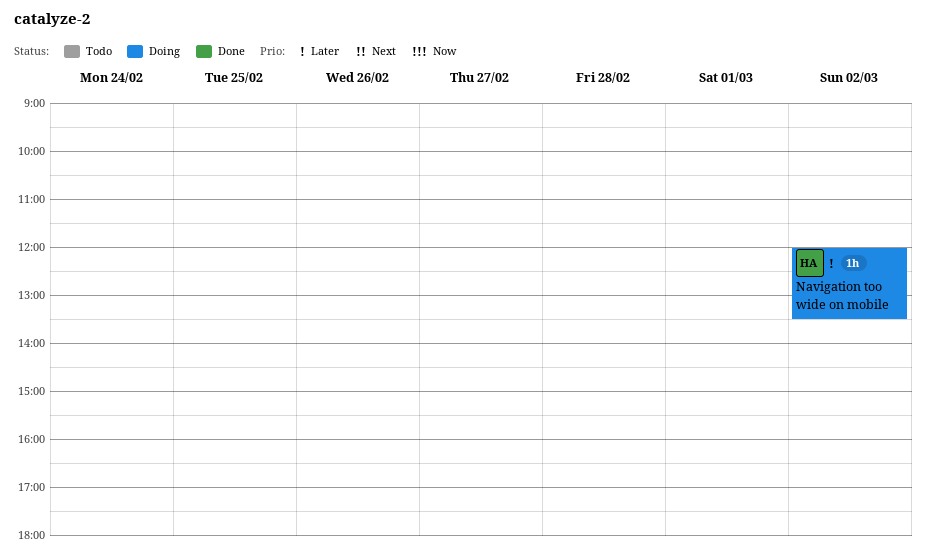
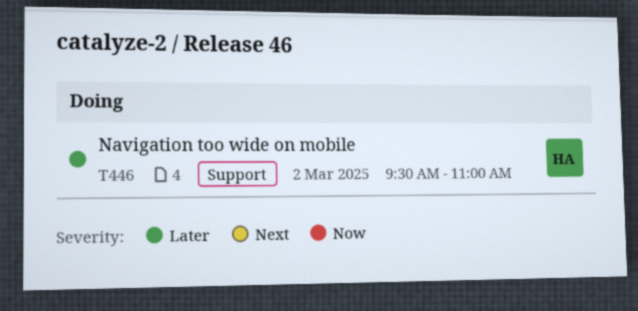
Navigation too wide on mobile, begins: 12:00 -> 09:30
Navigation too wide on mobile, ends: 13:30 -> 11:00

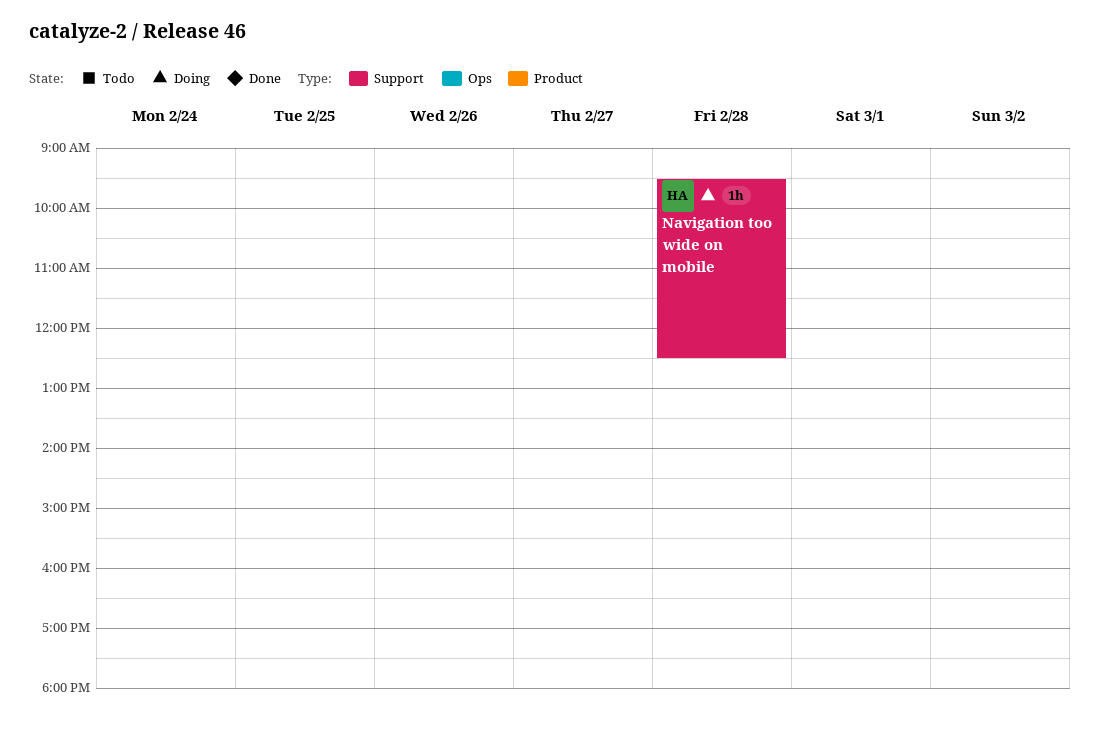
Navigation too wide on mobile, day: Mar 2 -> Feb 28
Navigation too wide on mobile, ends: 11:00 -> 12:30

